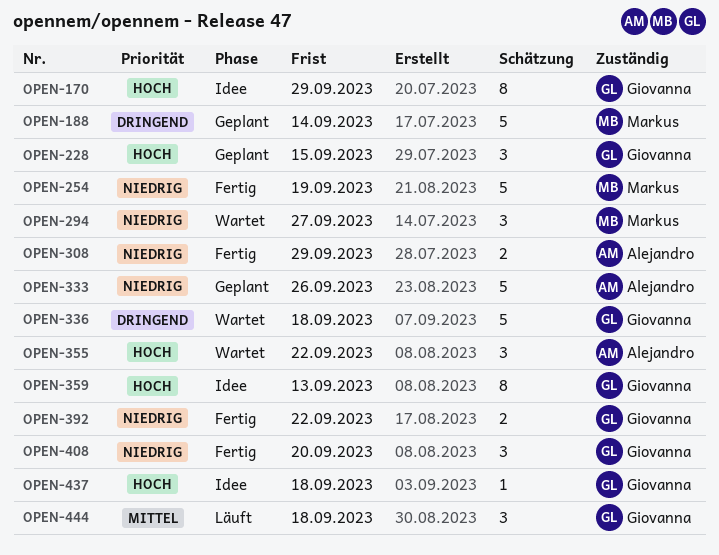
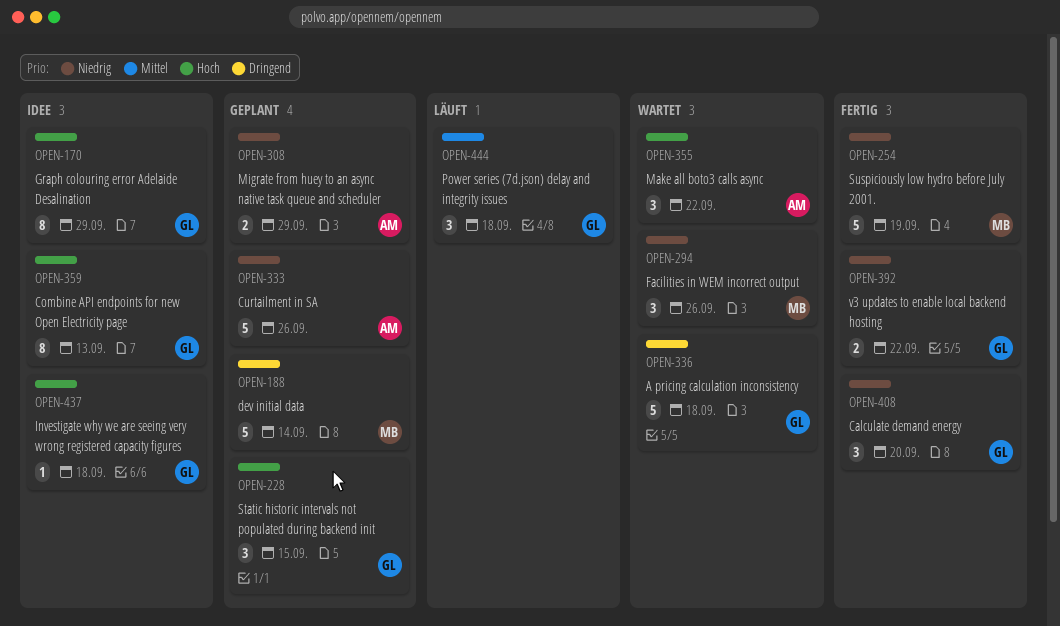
OPEN-294, due: Sep 27 -> Sep 26
OPEN-308, status: Fertig -> Geplant

